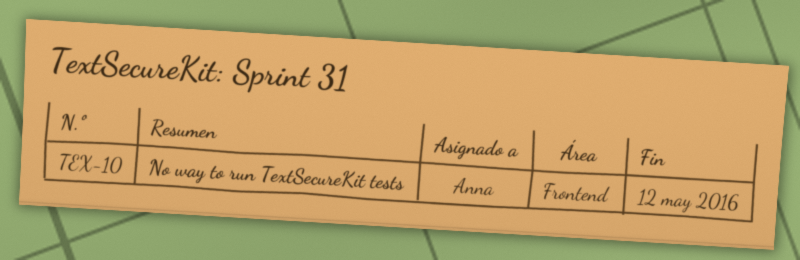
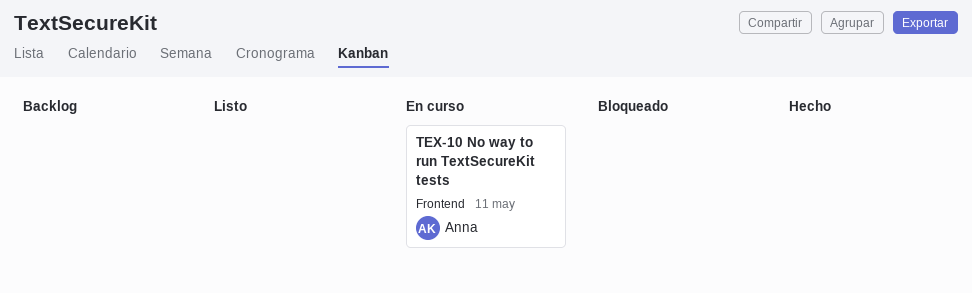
TEX-10, due: May 12 -> May 11

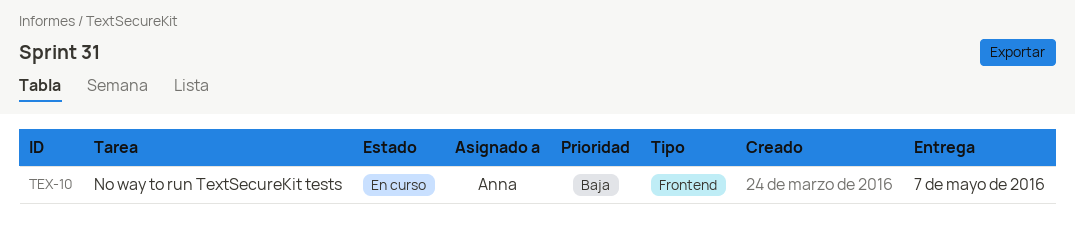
TEX-10, due: May 11 -> May 7

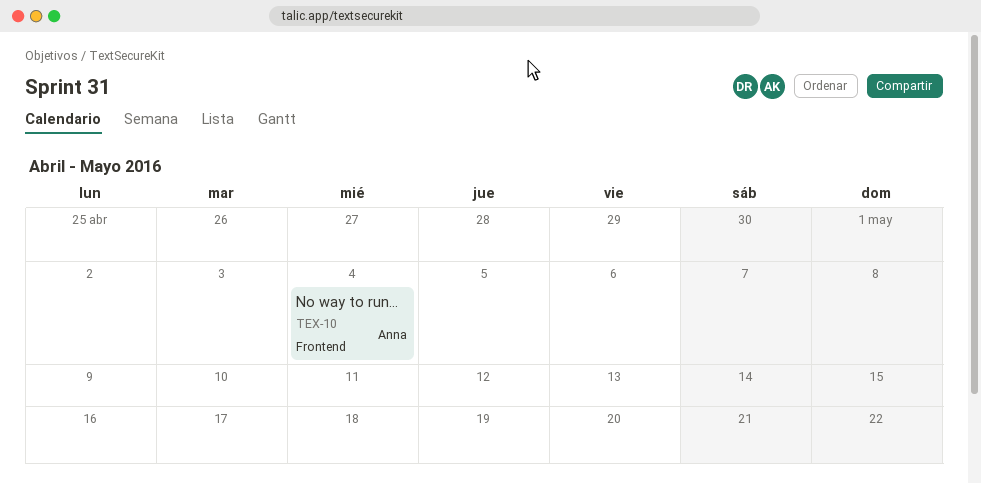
TEX-10, due: May 7 -> May 4

